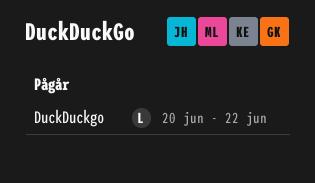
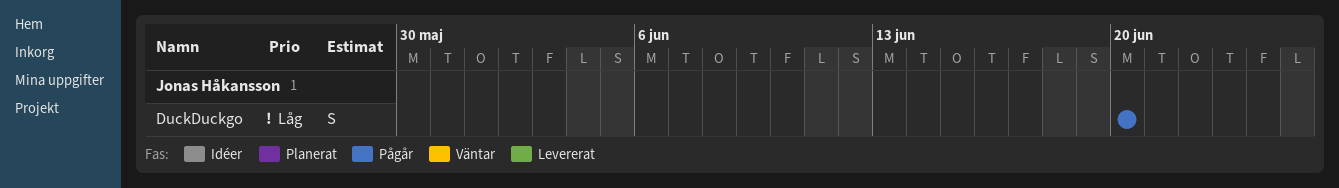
DuckDuckgo, estimate: L -> S
DuckDuckgo, due: Jun 22 -> Jun 20

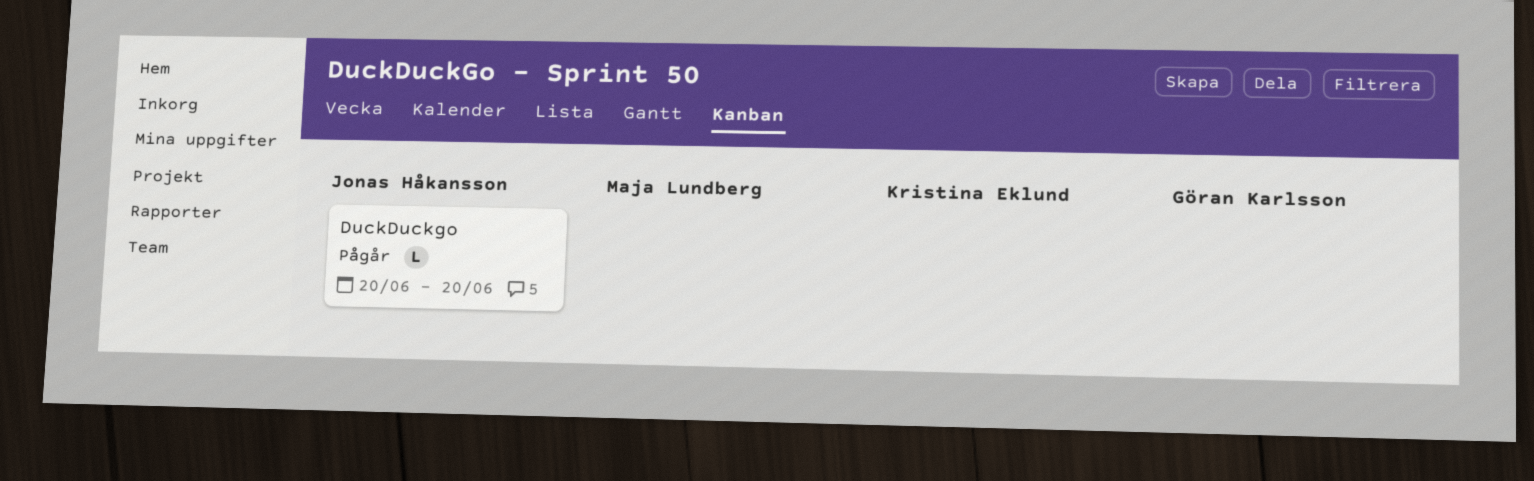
DuckDuckgo, estimate: S -> L

